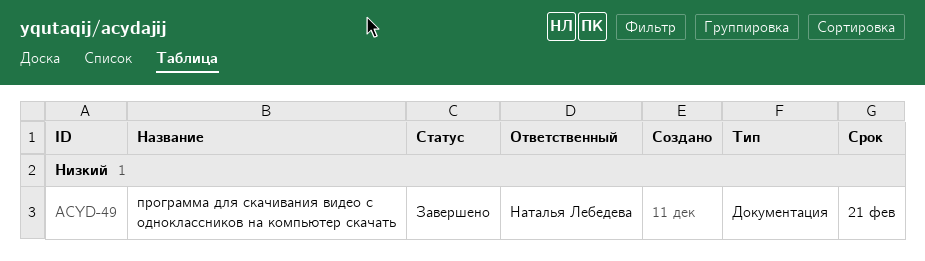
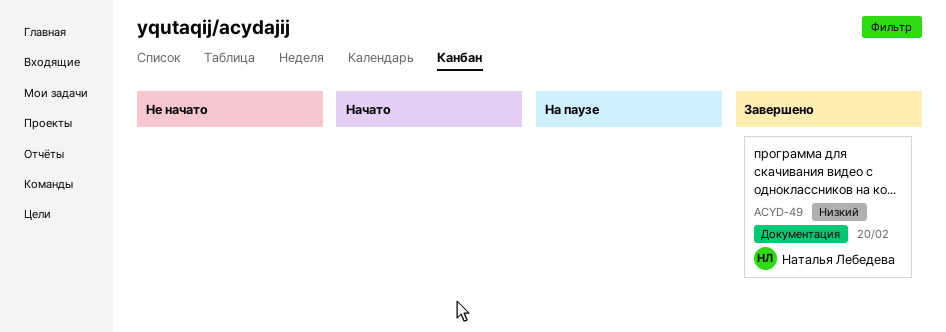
ACYD-49, due: Feb 21 -> Feb 20

